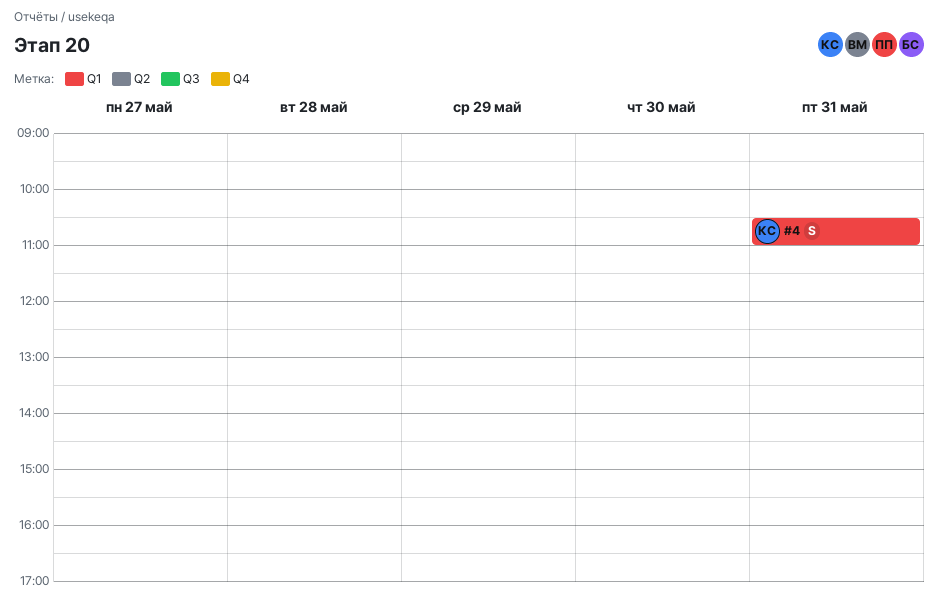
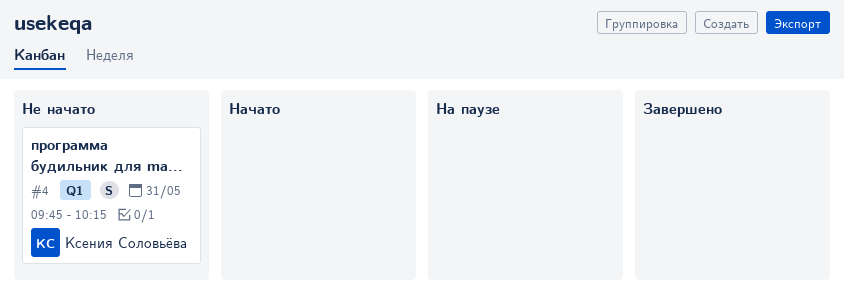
#4, begins: 10:30 -> 09:45
#4, ends: 11:00 -> 10:15

